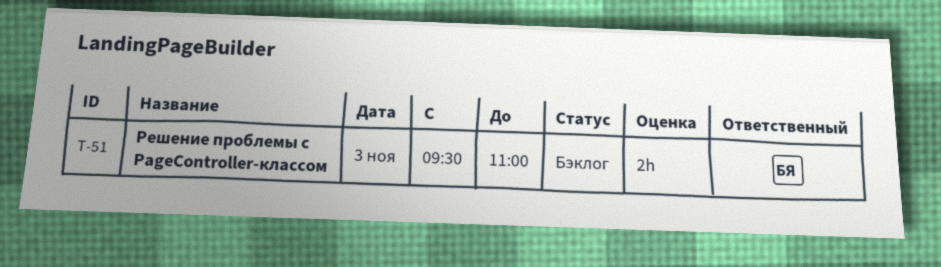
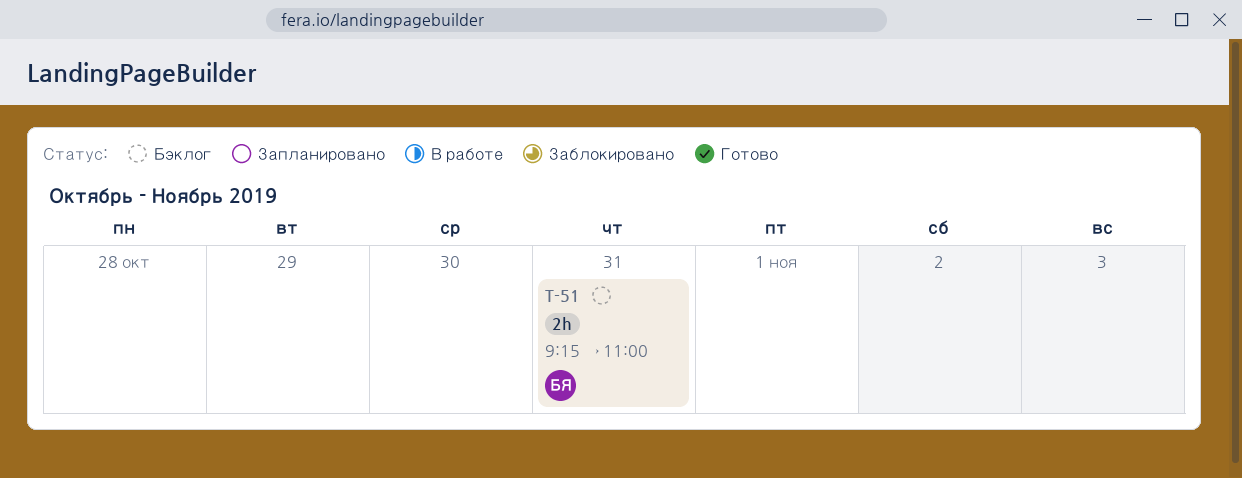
T-51, day: Nov 3 -> Oct 31
T-51, begins: 09:30 -> 09:15

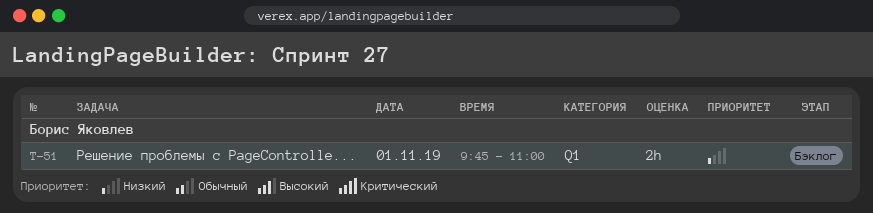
T-51, day: Oct 31 -> Nov 1
T-51, begins: 09:15 -> 09:45

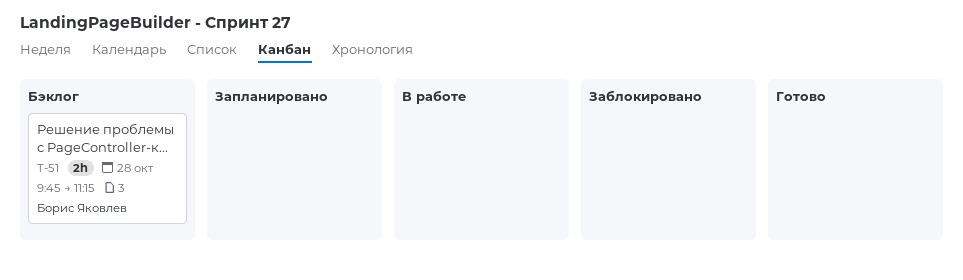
T-51, day: Nov 1 -> Oct 28
T-51, ends: 11:00 -> 11:15

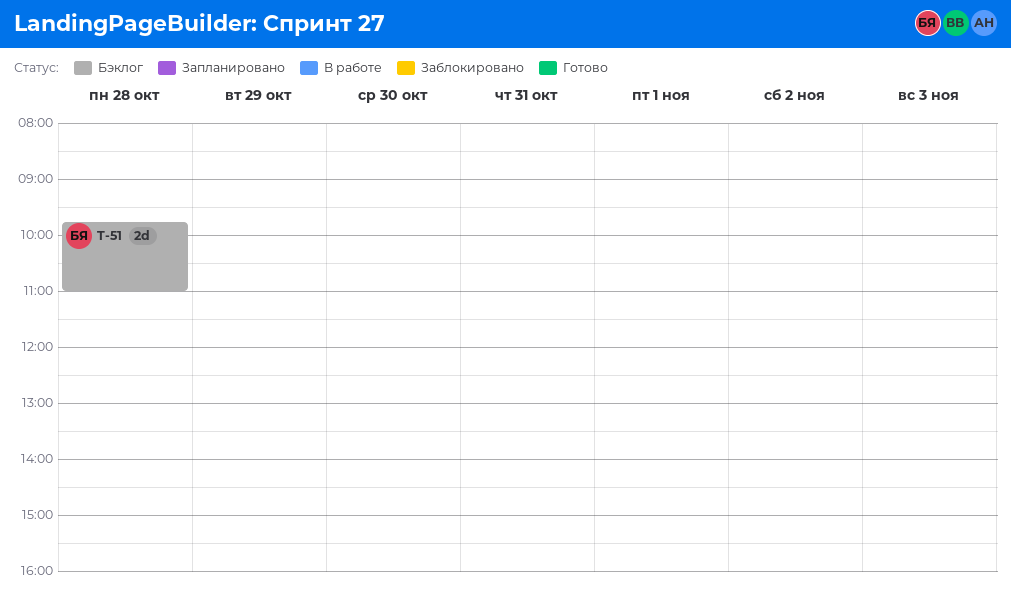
T-51, estimate: 2h -> 2d
T-51, ends: 11:15 -> 11:00

